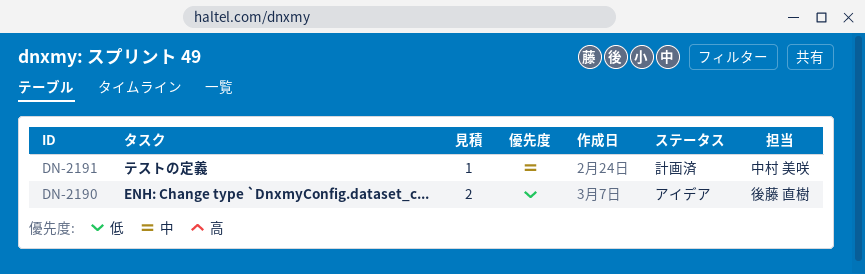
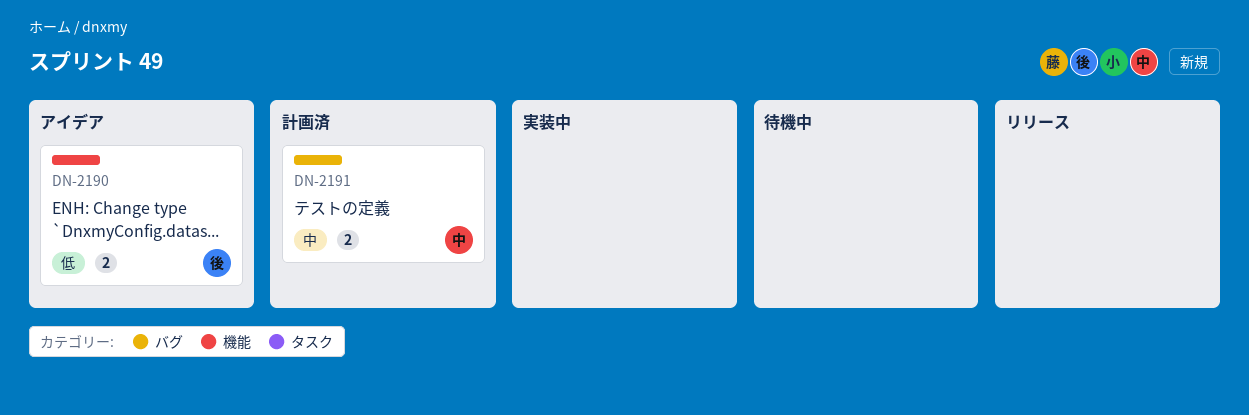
DN-2191, estimate: 1 -> 2

